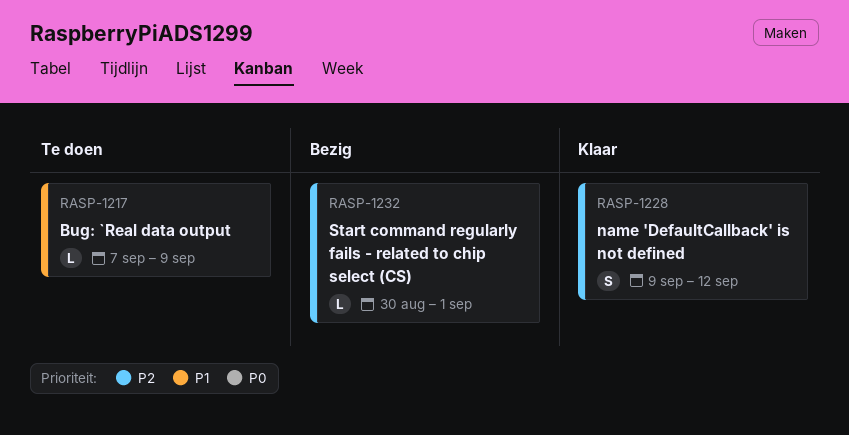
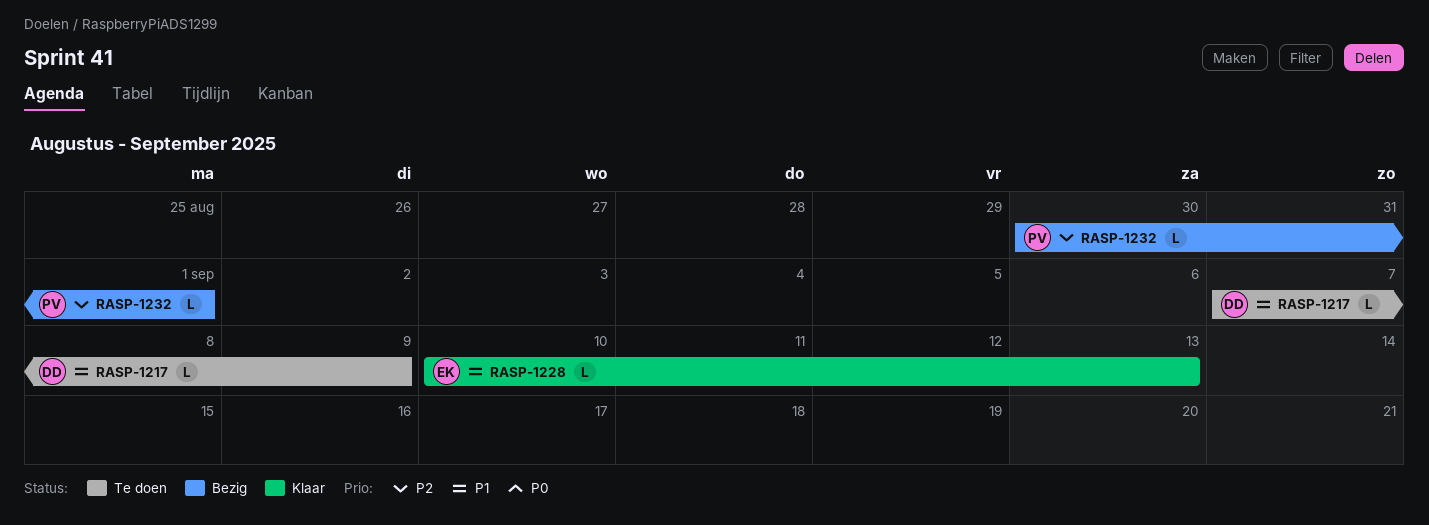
RASP-1228, priority: P2 -> P1
RASP-1228, estimate: S -> L
RASP-1228, start: Sep 9 -> Sep 10
RASP-1228, due: Sep 12 -> Sep 13

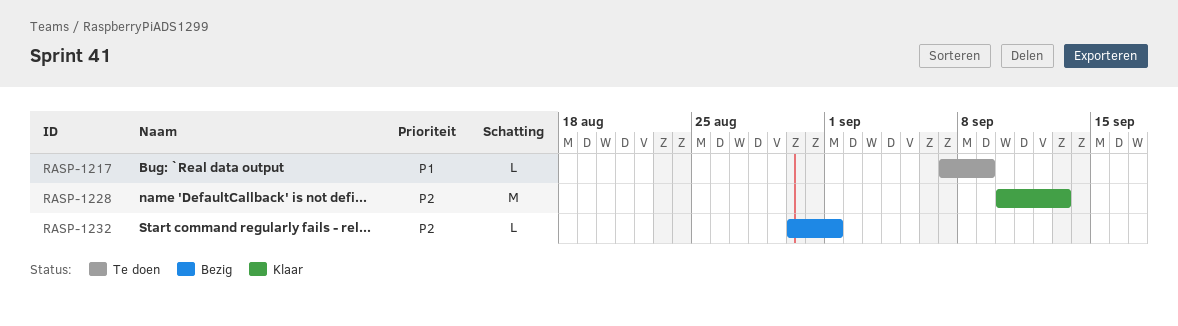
RASP-1228, priority: P1 -> P2
RASP-1228, estimate: L -> M

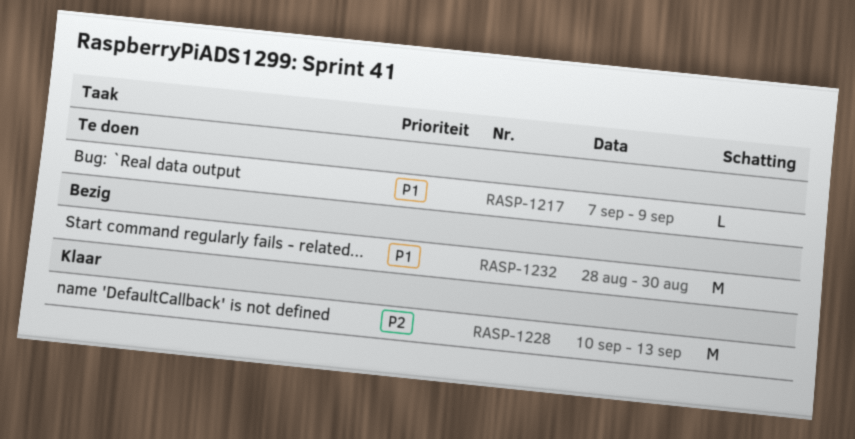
RASP-1232, priority: P2 -> P1
RASP-1232, estimate: L -> M
RASP-1232, start: Aug 30 -> Aug 28
RASP-1232, due: Sep 1 -> Aug 30

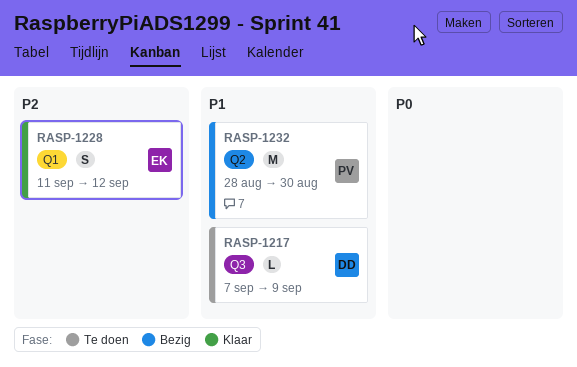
RASP-1228, estimate: M -> S
RASP-1228, start: Sep 10 -> Sep 11
RASP-1228, due: Sep 13 -> Sep 12

